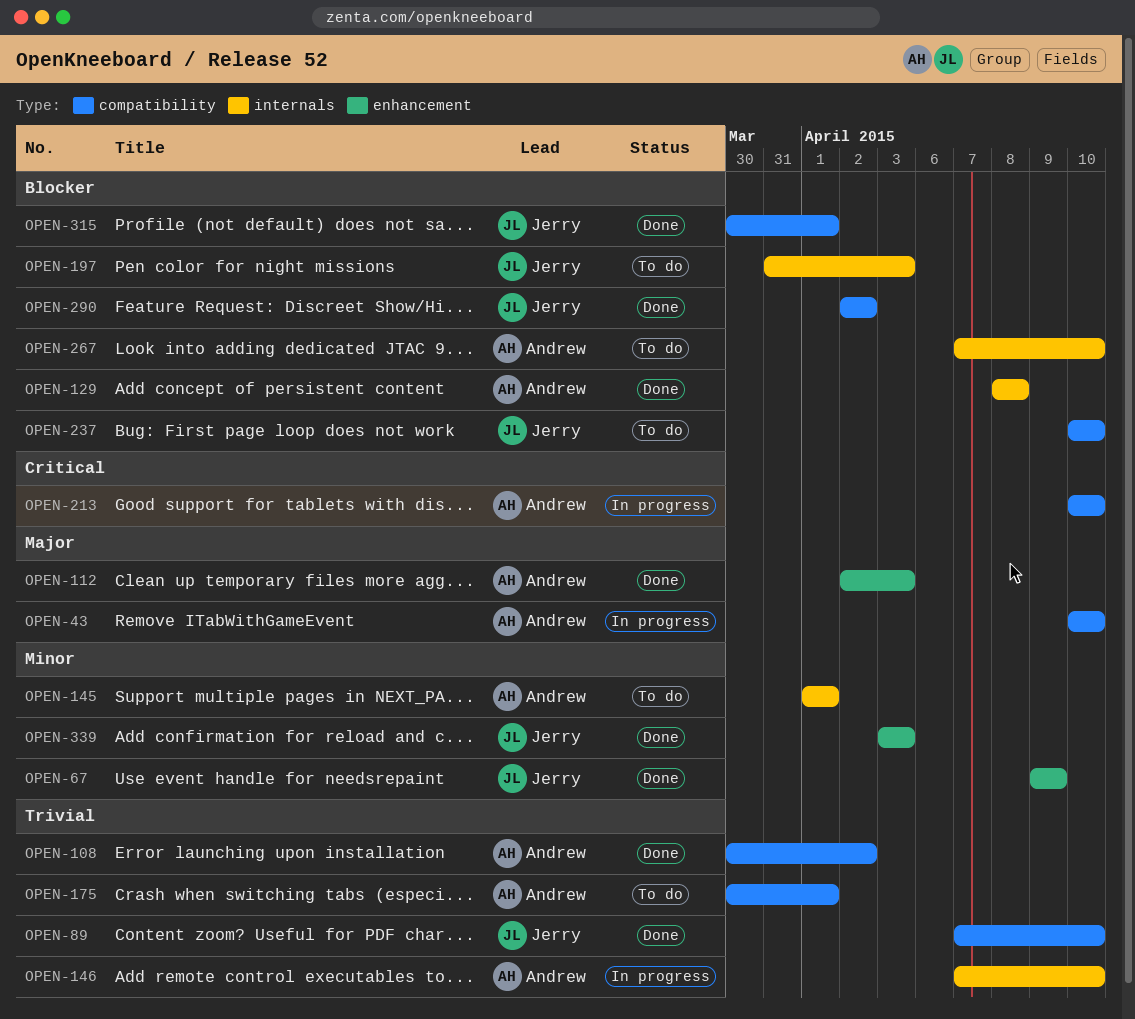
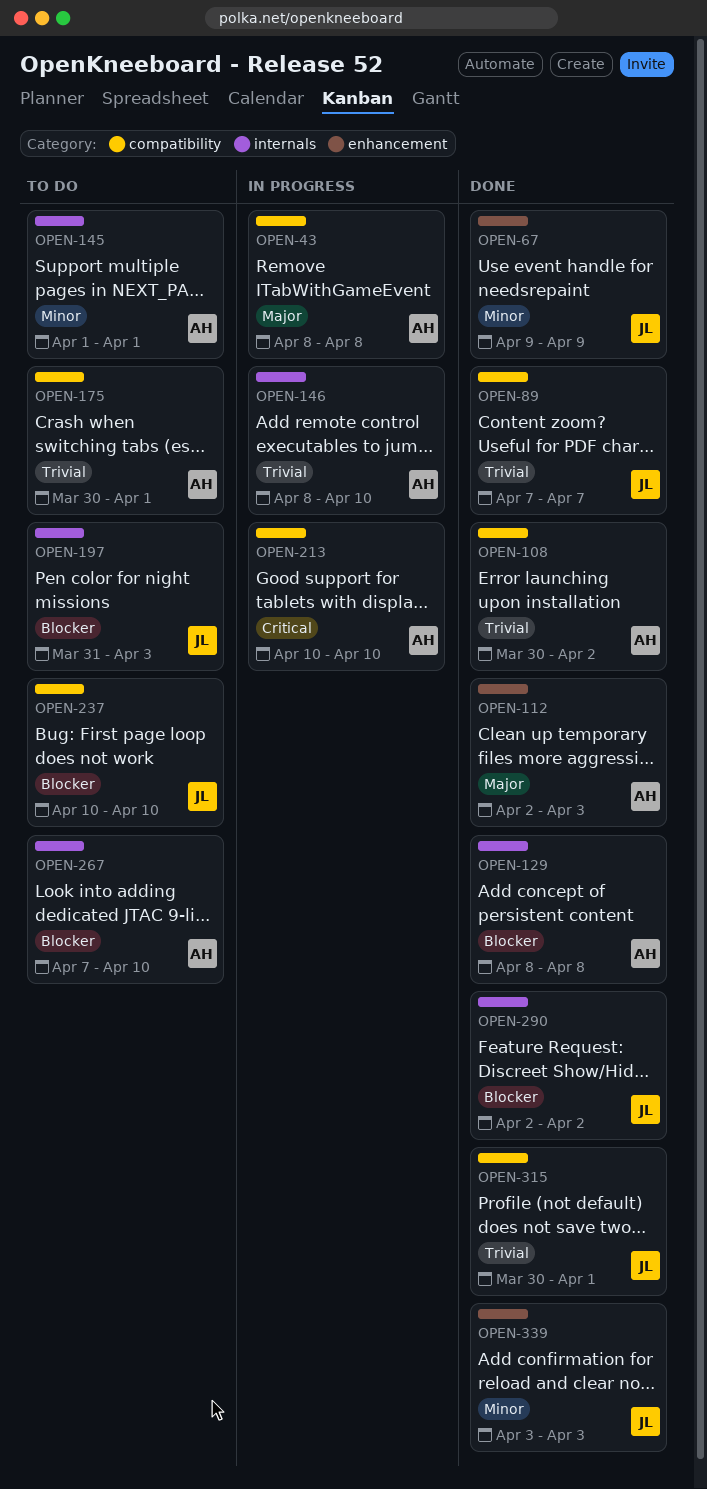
OPEN-43, start: Apr 10 -> Apr 8
OPEN-43, due: Apr 10 -> Apr 8
OPEN-89, due: Apr 10 -> Apr 7
OPEN-146, start: Apr 7 -> Apr 8
OPEN-290, label: compatibility -> internals
OPEN-315, priority: Blocker -> Trivial

